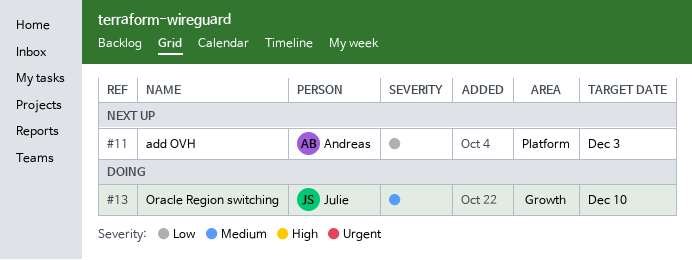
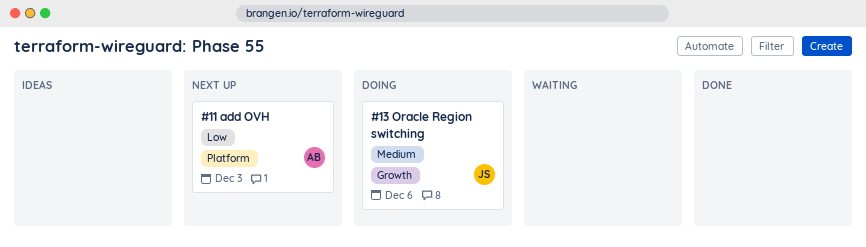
#13, due: Dec 10 -> Dec 6

